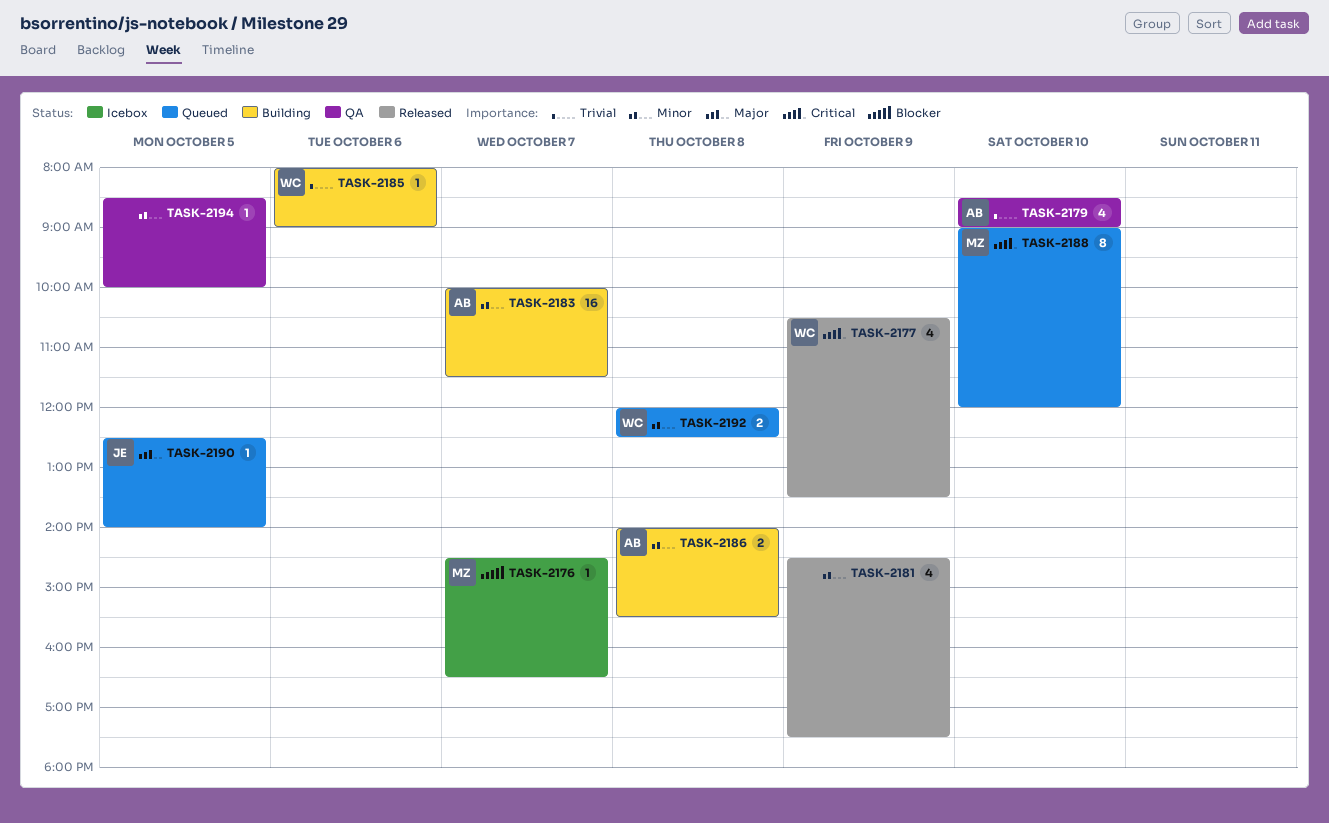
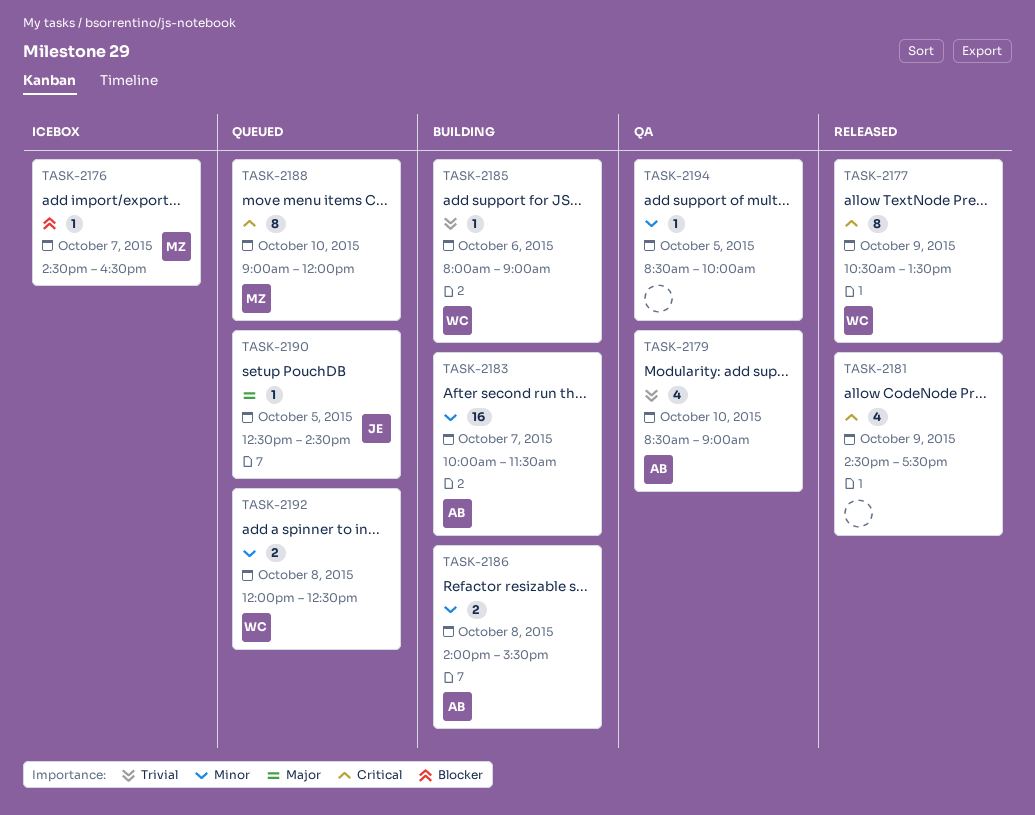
TASK-2177, estimate: 4 -> 8
TASK-2181, priority: Minor -> Critical
TASK-2190, ends: 14:00 -> 14:30

